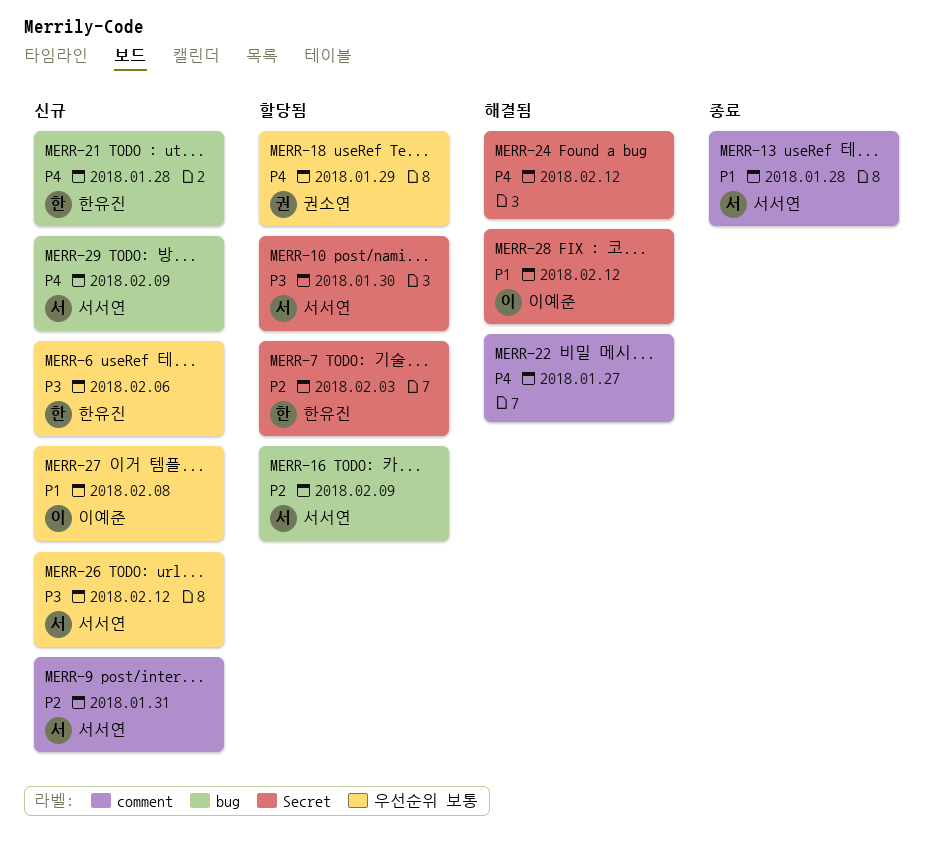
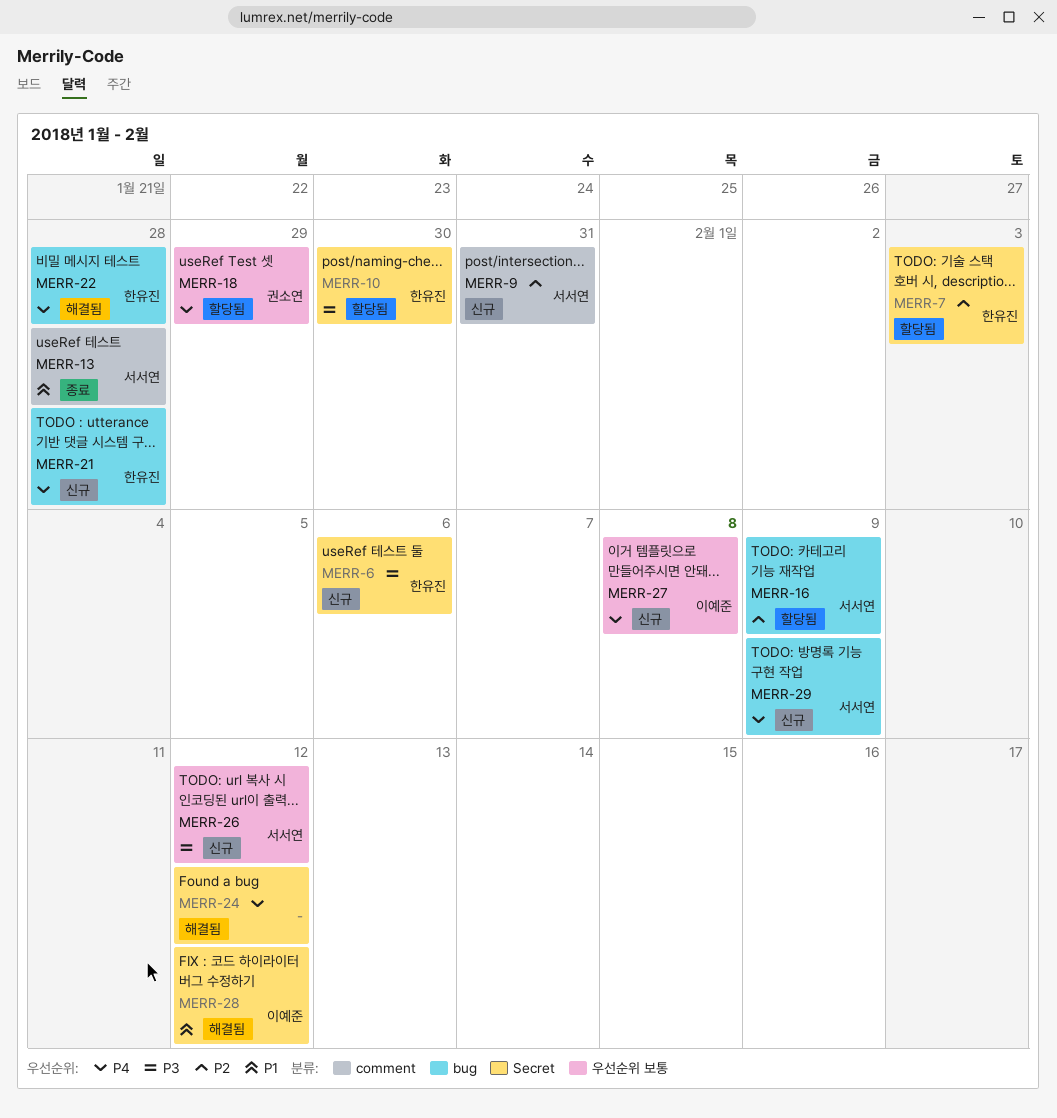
MERR-6, label: 우선순위 보통 -> Secret
MERR-10, owner: 서서연 -> 한유진
MERR-22, owner: none -> 한유진
MERR-22, label: comment -> bug
MERR-22, due: Jan 27 -> Jan 28
MERR-27, priority: P1 -> P4

